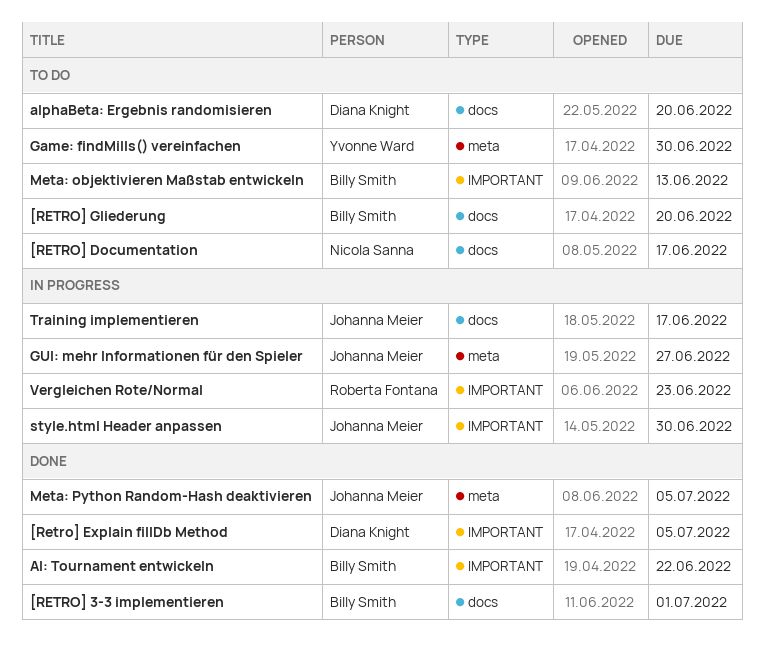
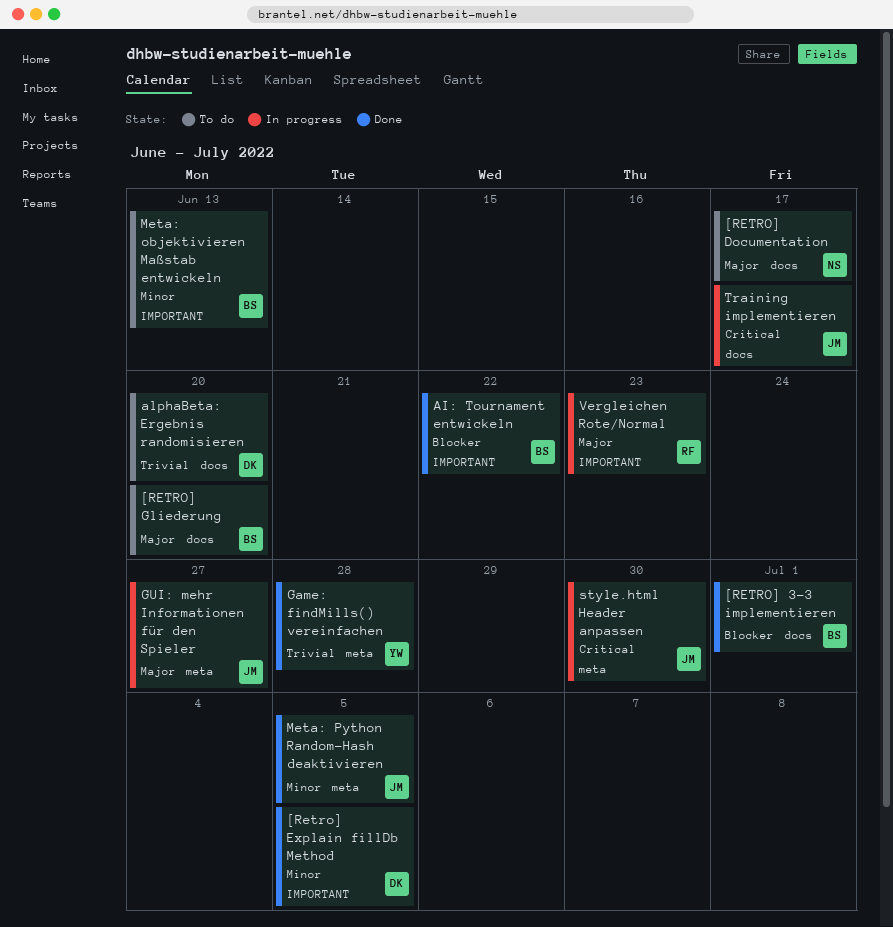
Game: findMills() vereinfachen, status: To do -> Done
Game: findMills() vereinfachen, due: Jun 30 -> Jun 28
style.html Header anpassen, label: IMPORTANT -> meta

